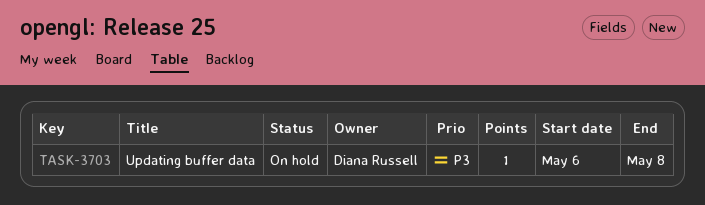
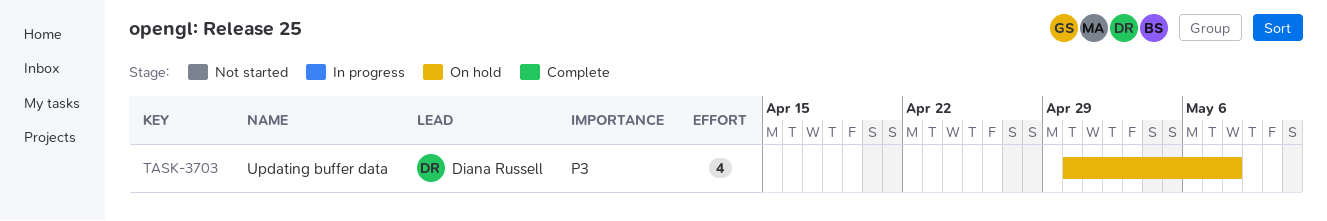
TASK-3703, estimate: 1 -> 4
TASK-3703, start: May 6 -> Apr 30

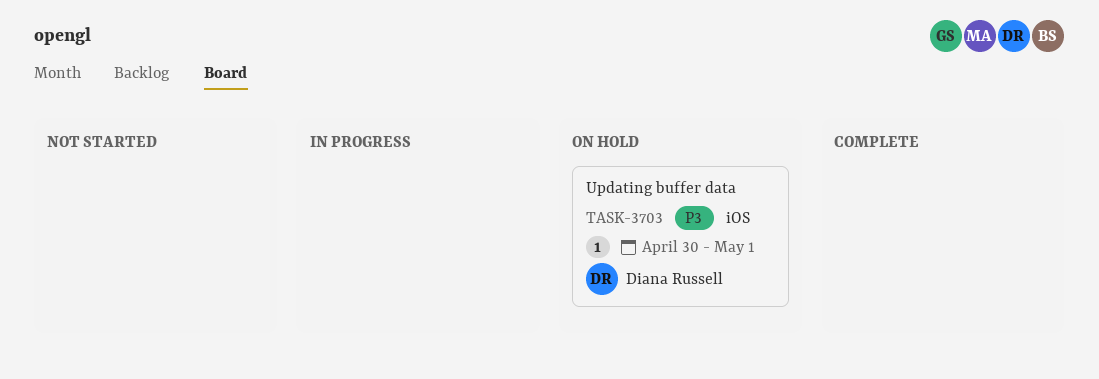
TASK-3703, estimate: 4 -> 1
TASK-3703, due: May 8 -> May 1

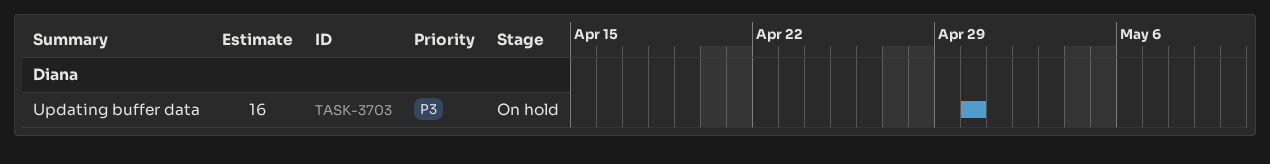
TASK-3703, estimate: 1 -> 16
TASK-3703, due: May 1 -> Apr 30

